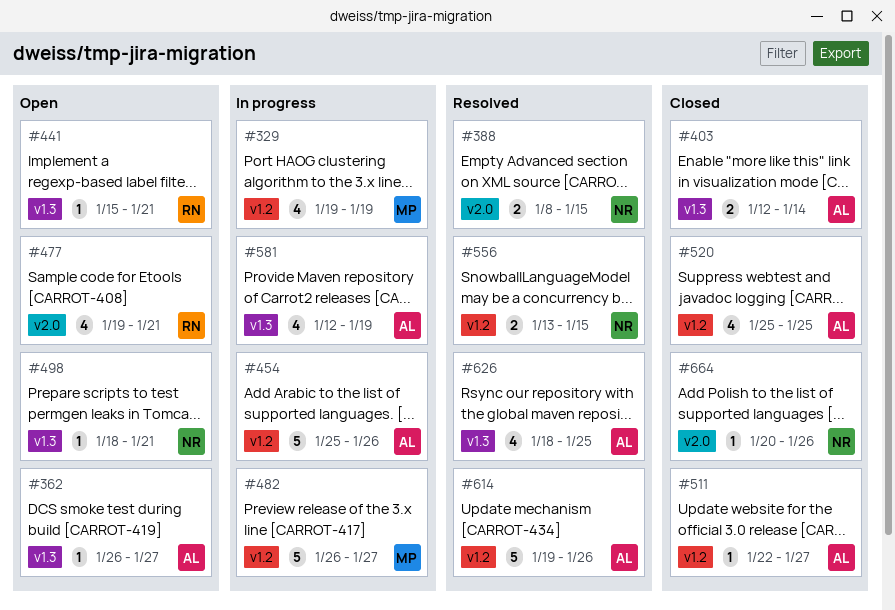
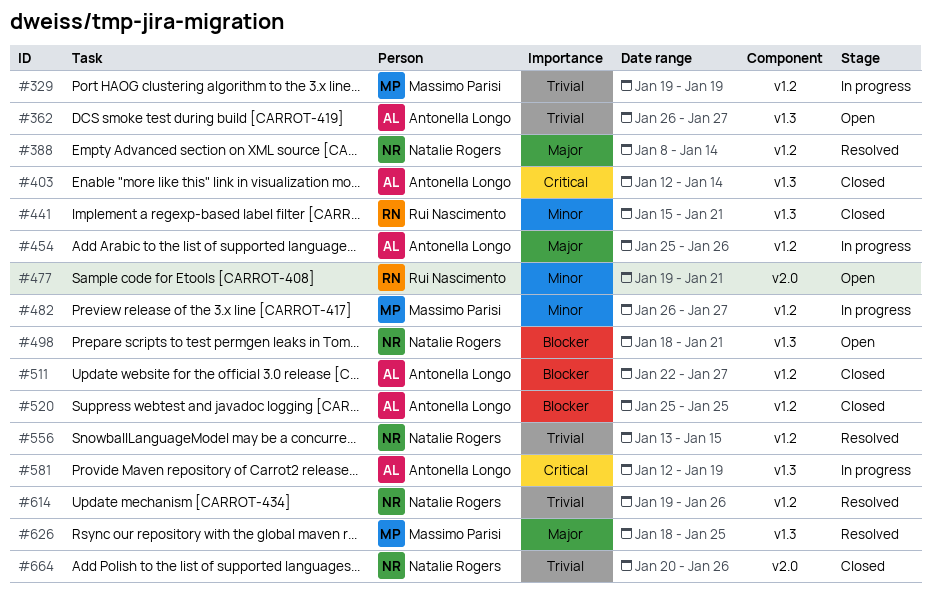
#388, label: v2.0 -> v1.2
#388, due: Jan 15 -> Jan 14
#441, status: Open -> Closed
#614, owner: Antonella Longo -> Natalie Rogers
#626, owner: Antonella Longo -> Massimo Parisi

